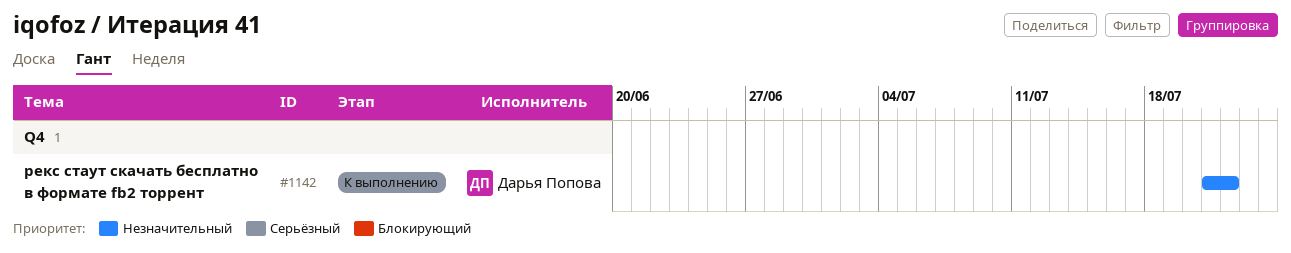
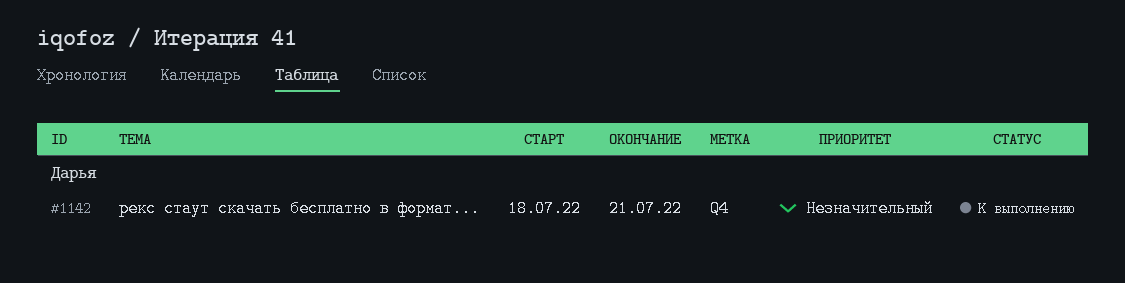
#1142, start: Jul 21 -> Jul 18
#1142, due: Jul 22 -> Jul 21

